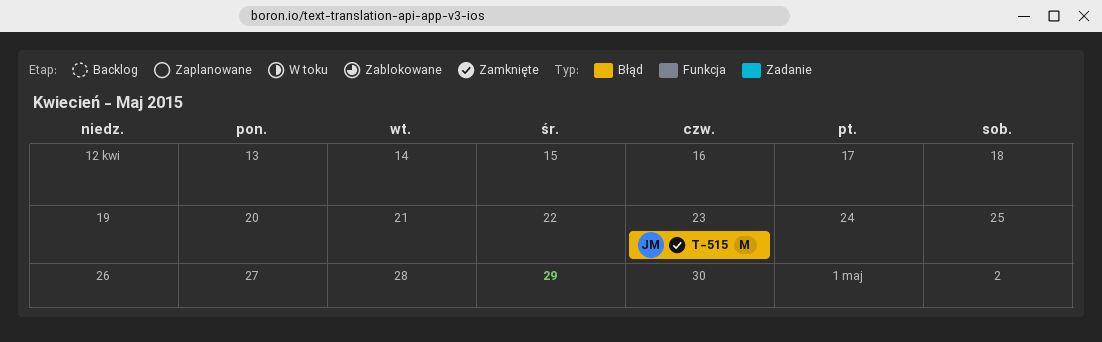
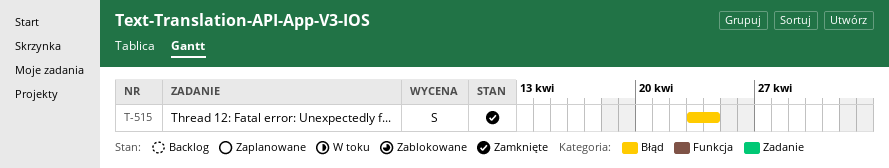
T-515, estimate: M -> S
T-515, due: Apr 23 -> Apr 24

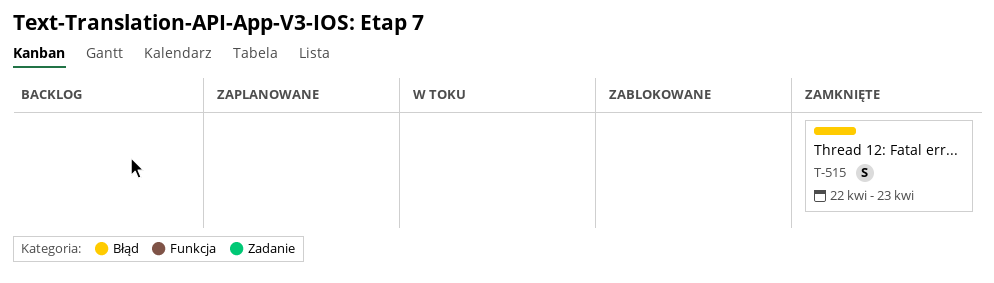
T-515, start: Apr 23 -> Apr 22
T-515, due: Apr 24 -> Apr 23

